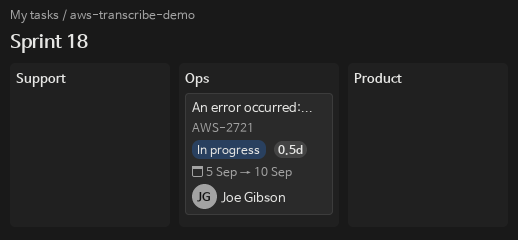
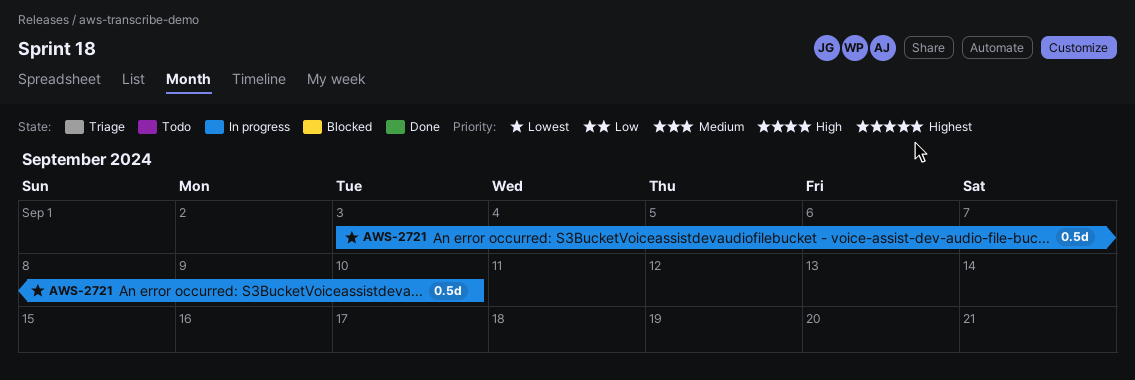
AWS-2721, start: Sep 5 -> Sep 3

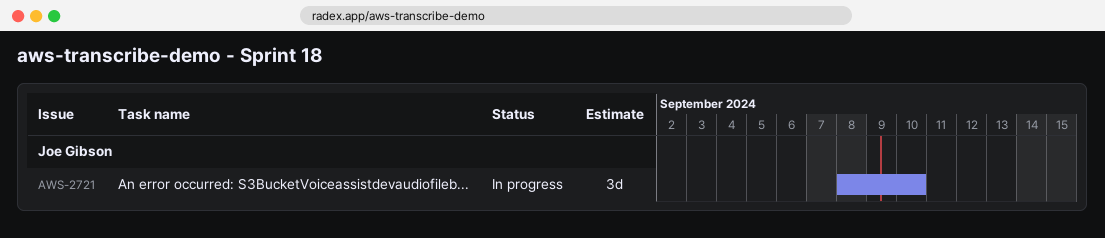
AWS-2721, estimate: 0.5d -> 3d
AWS-2721, start: Sep 3 -> Sep 8

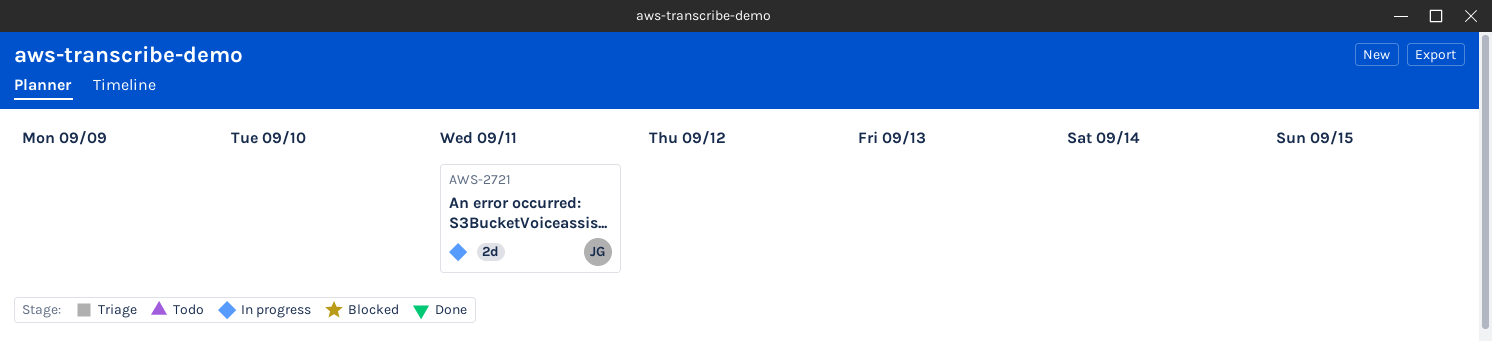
AWS-2721, estimate: 3d -> 2d
AWS-2721, due: Sep 10 -> Sep 11

